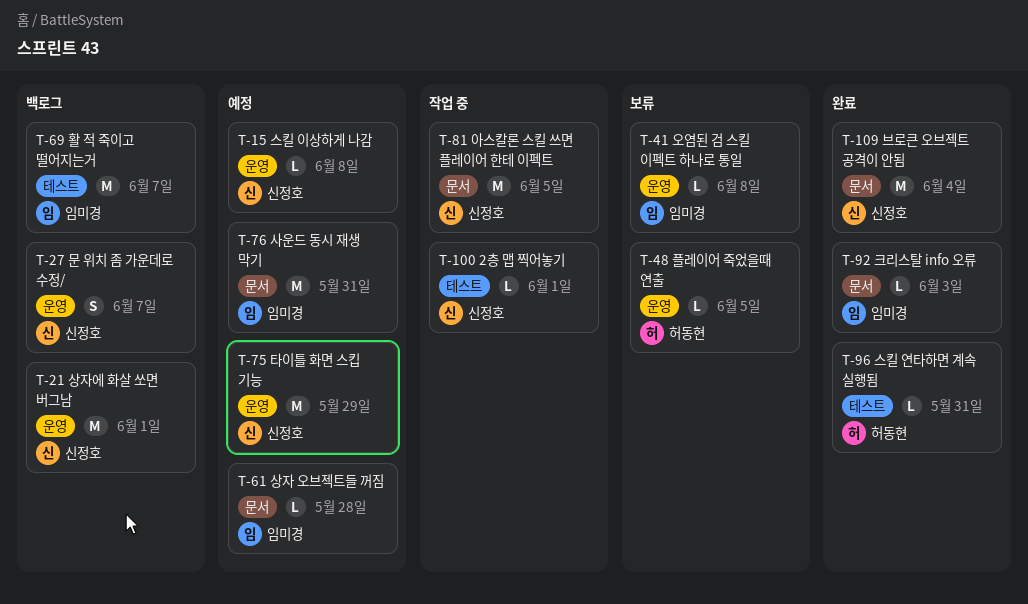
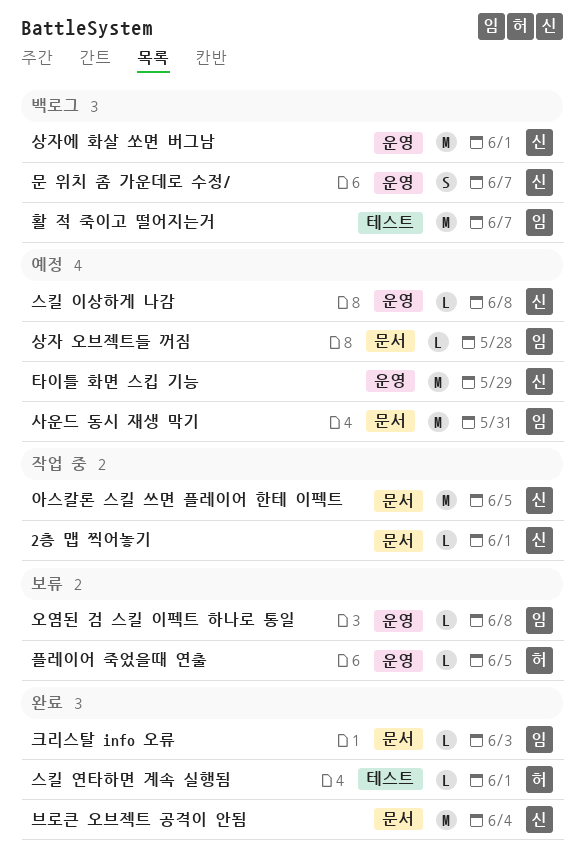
2층 맵 찍어놓기, label: 테스트 -> 문서
스킬 연타하면 계속 실행됨, due: May 31 -> Jun 1

